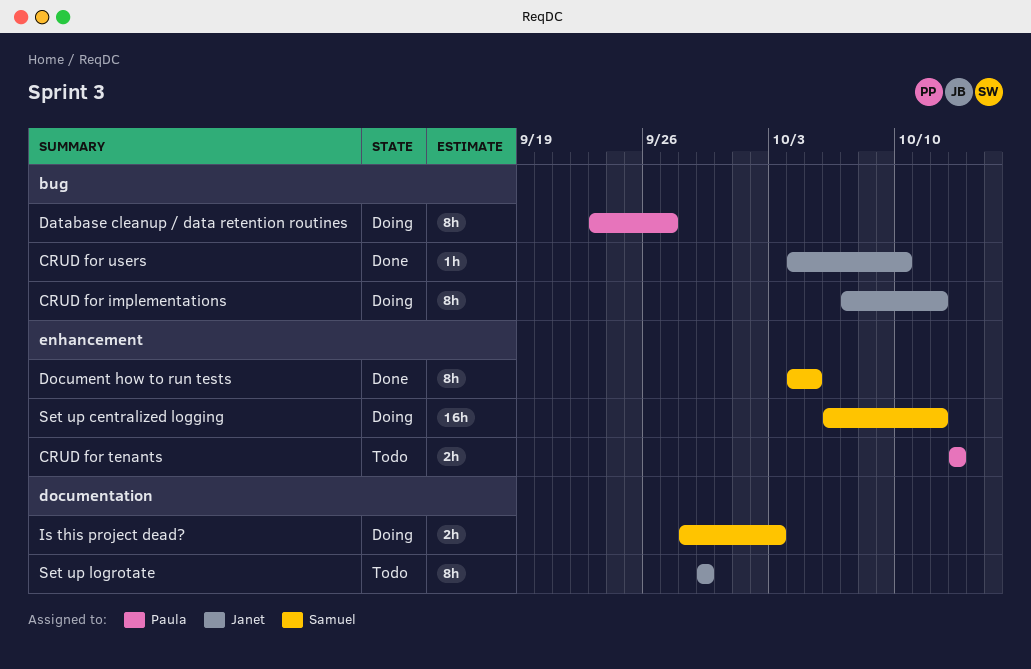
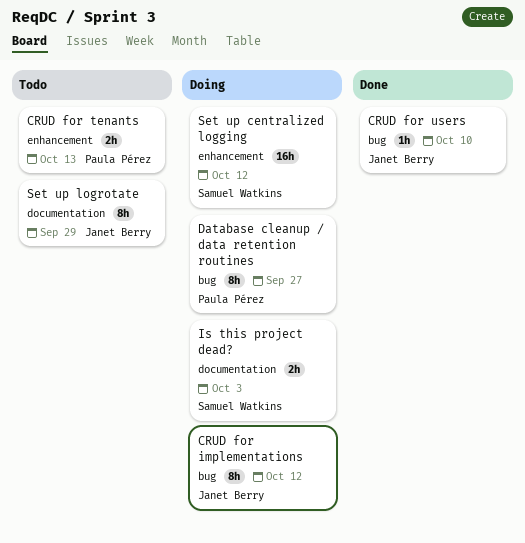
Document how to run tests: present -> none

